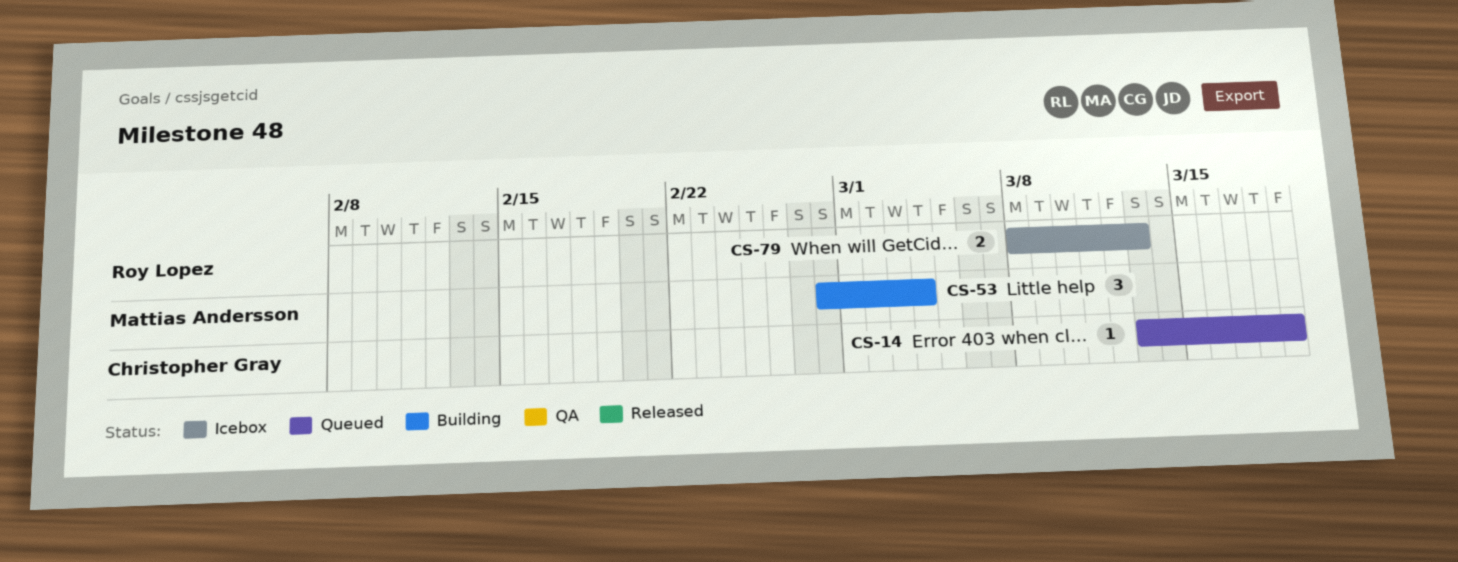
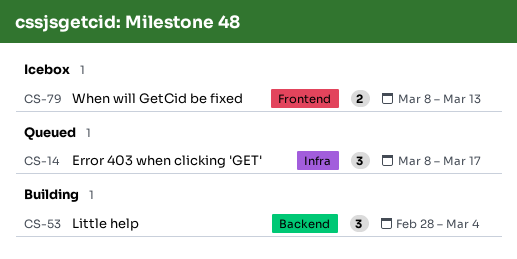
CS-14, estimate: 1 -> 3
CS-14, start: Mar 13 -> Mar 8
CS-14, due: Mar 19 -> Mar 17

